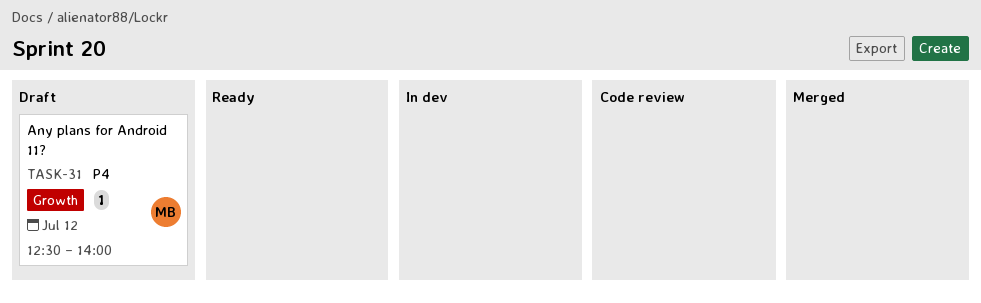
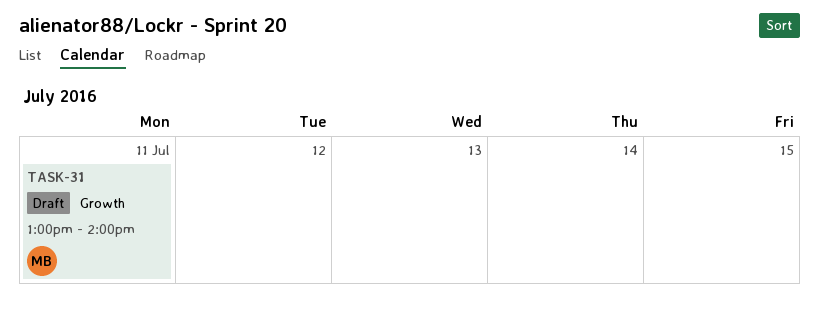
TASK-31, day: Jul 12 -> Jul 11
TASK-31, begins: 12:30 -> 13:00

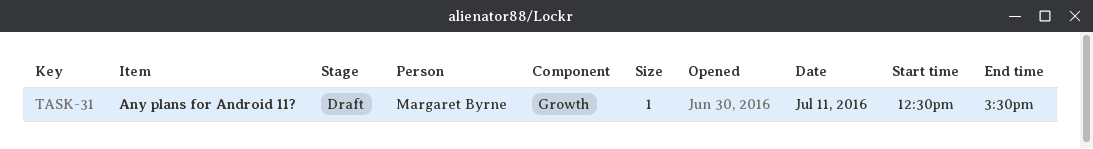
TASK-31, begins: 13:00 -> 12:30
TASK-31, ends: 14:00 -> 15:30

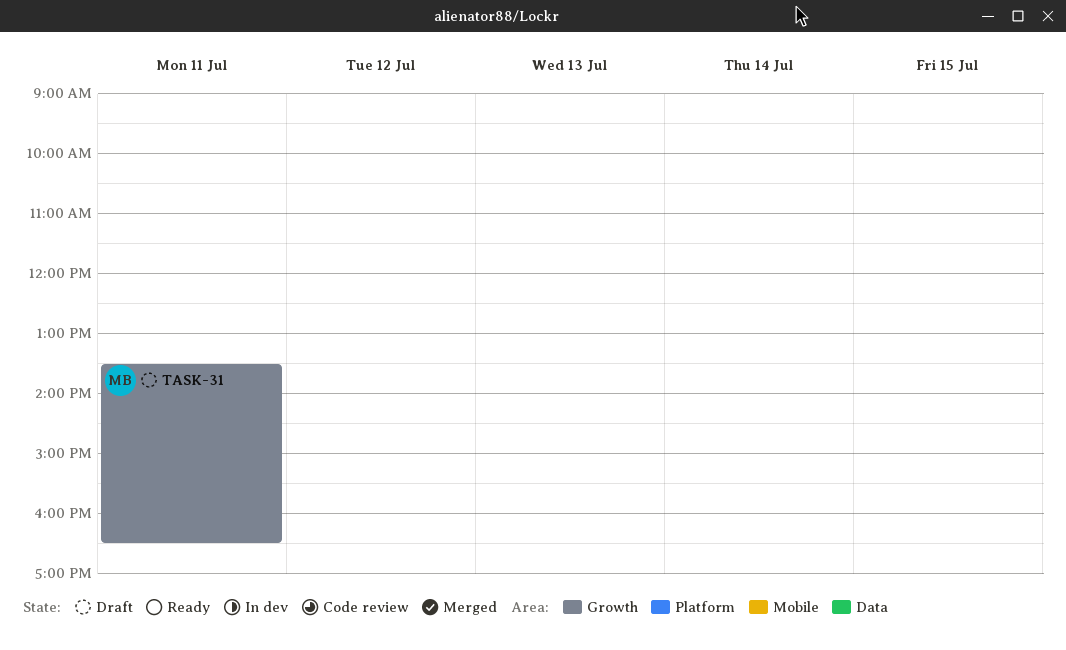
TASK-31, begins: 12:30 -> 13:30
TASK-31, ends: 15:30 -> 16:30

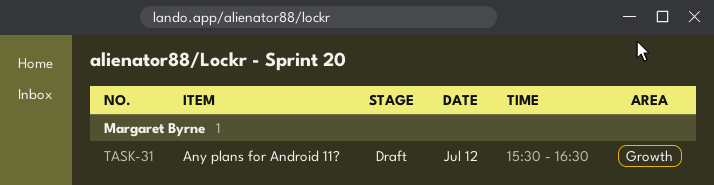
TASK-31, day: Jul 11 -> Jul 12
TASK-31, begins: 13:30 -> 15:30

